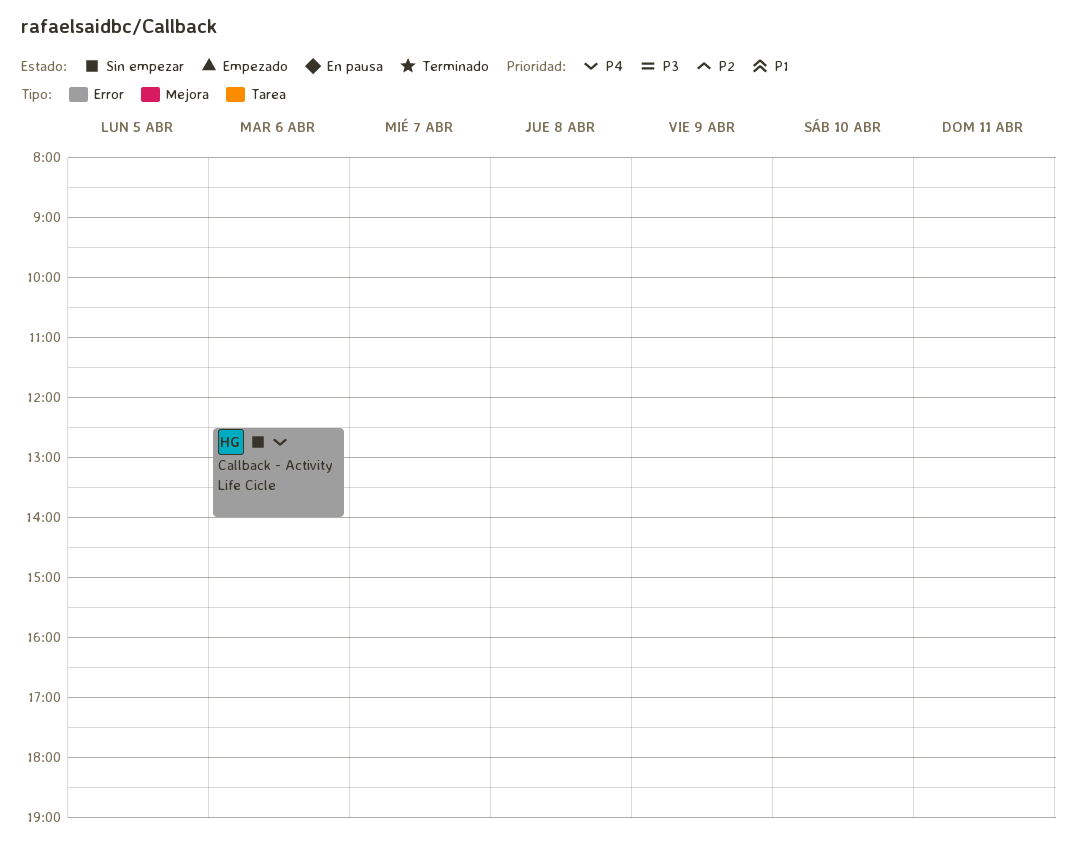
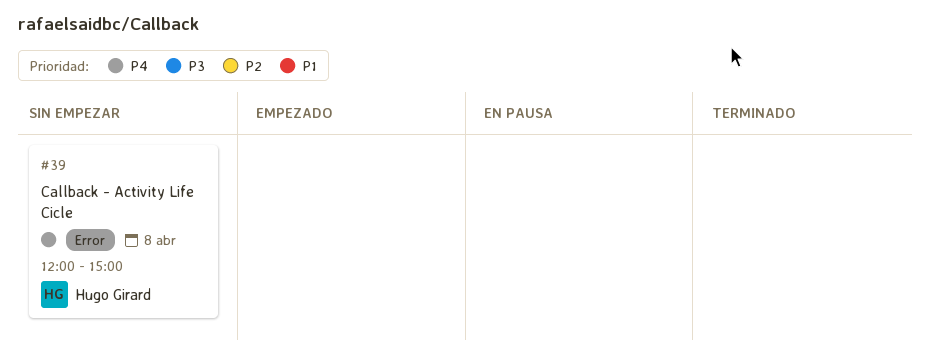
Callback - Activity Life Cicle, day: Apr 6 -> Apr 8
Callback - Activity Life Cicle, begins: 12:30 -> 12:00
Callback - Activity Life Cicle, ends: 14:00 -> 15:00

